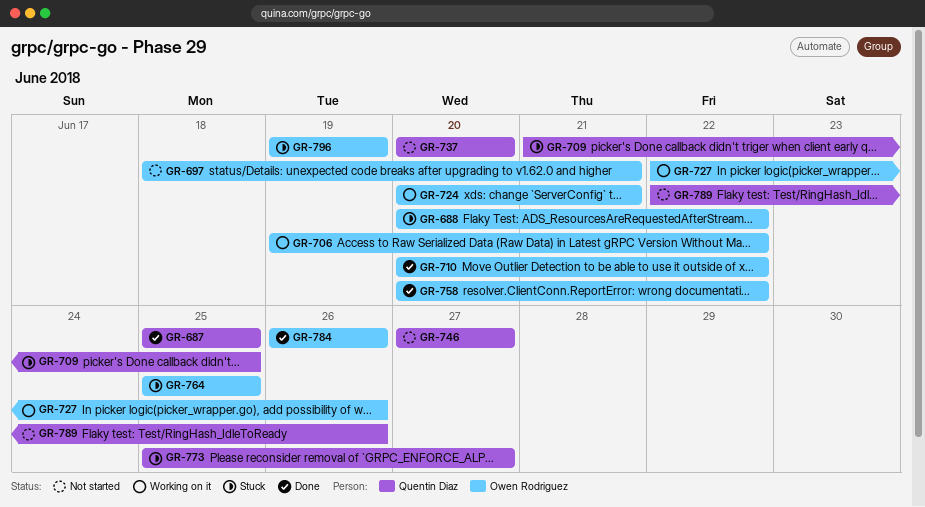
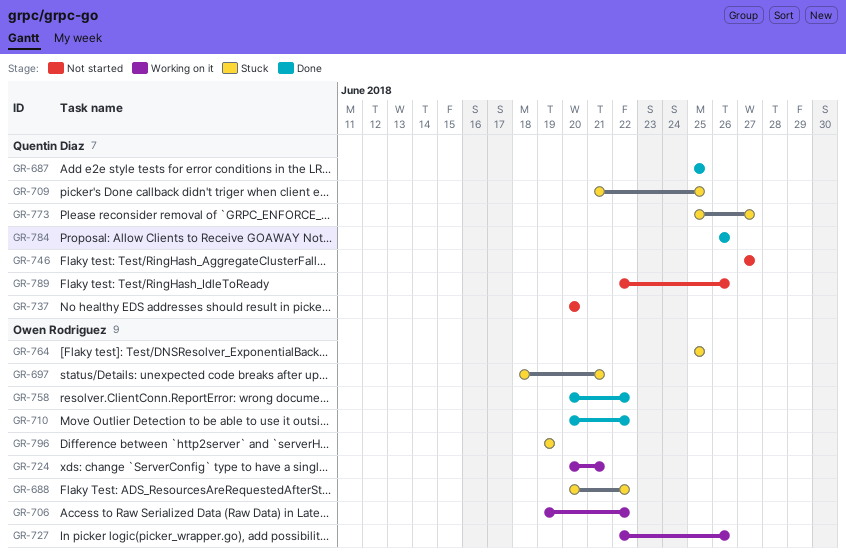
GR-697, status: Not started -> Stuck
GR-784, owner: Owen Rodriguez -> Quentin Diaz

